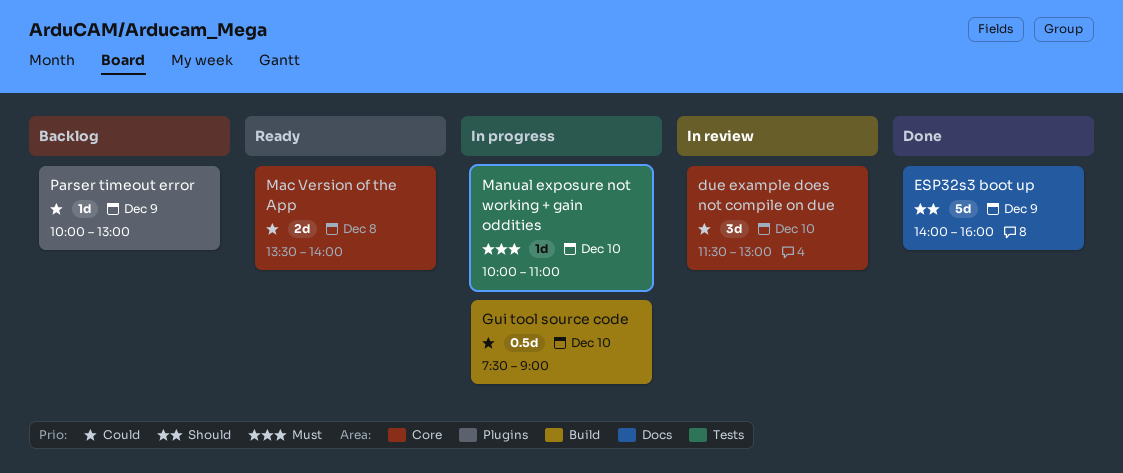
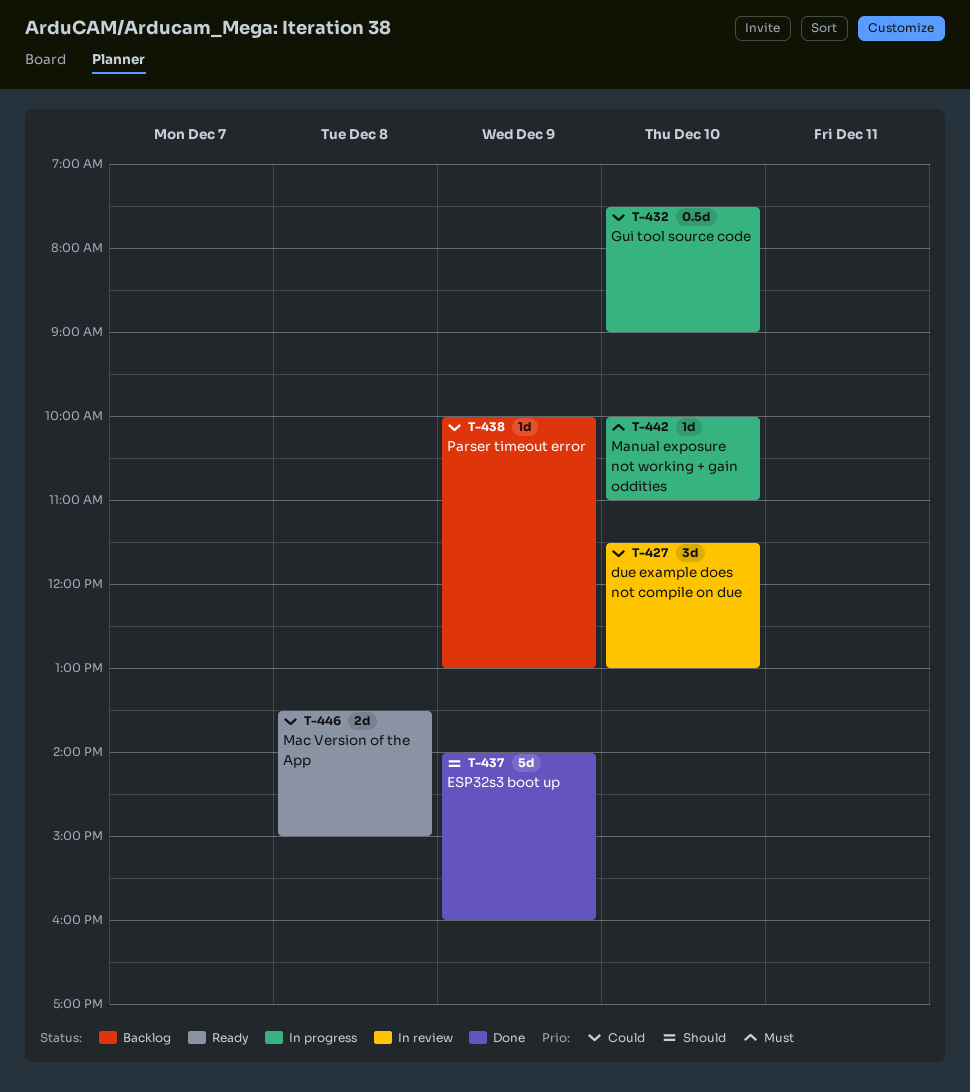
Mac Version of the App, ends: 14:00 -> 15:00

